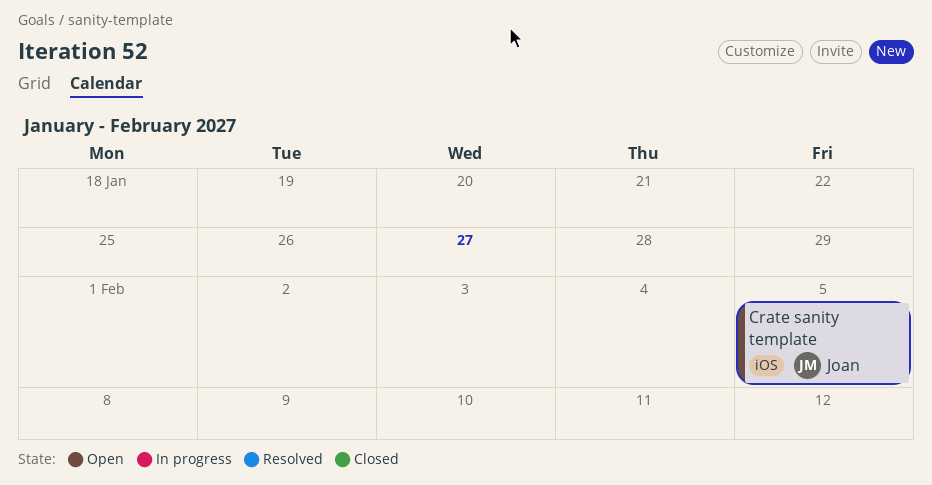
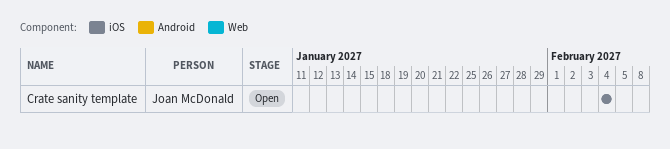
Crate sanity template, due: Feb 5 -> Feb 4

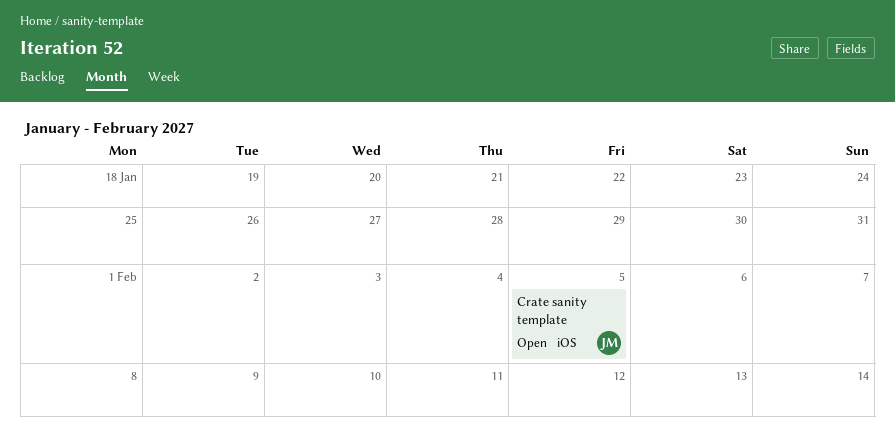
Crate sanity template, due: Feb 4 -> Feb 5

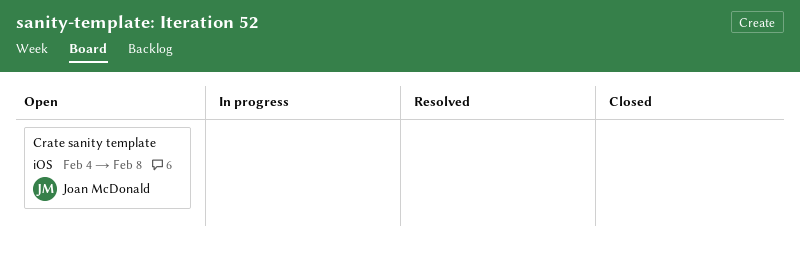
Crate sanity template, due: Feb 5 -> Feb 8

